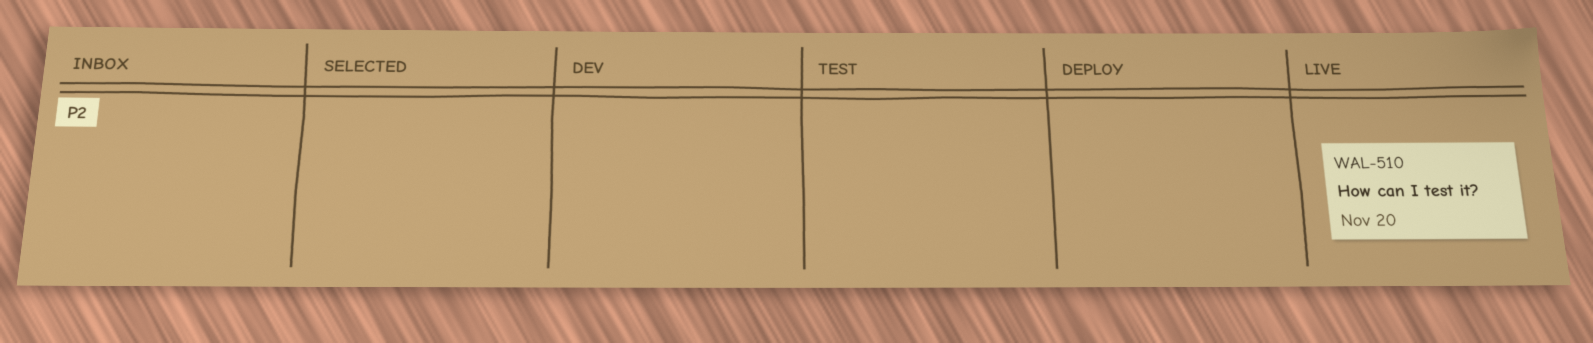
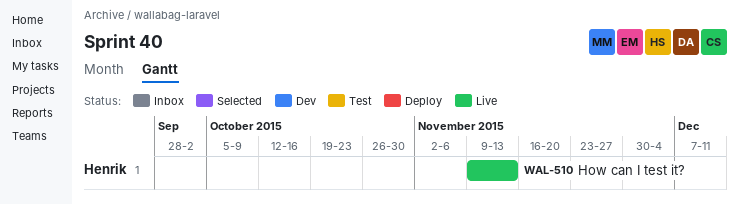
WAL-510, due: Nov 20 -> Nov 13

